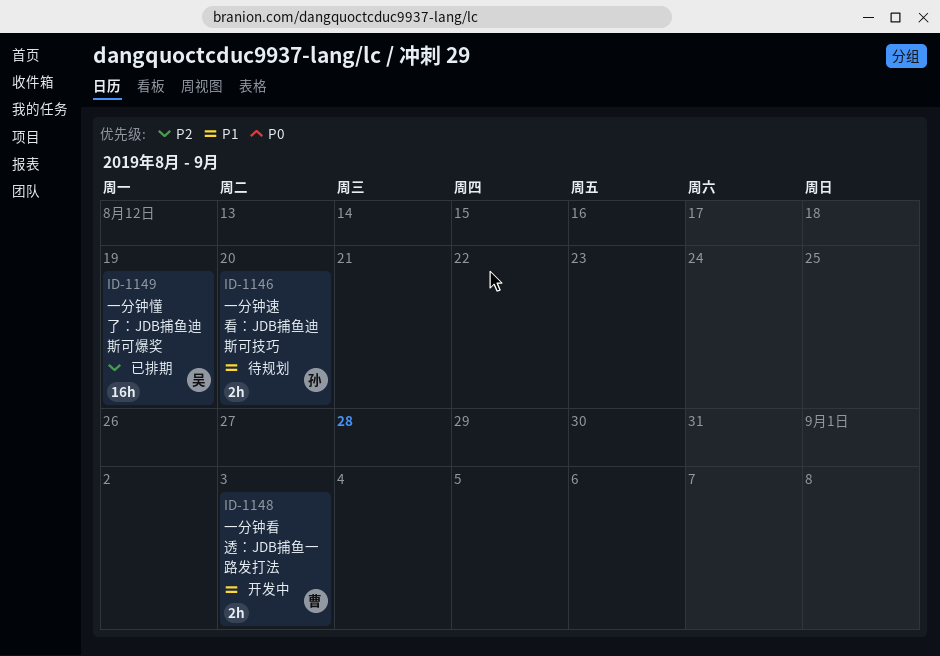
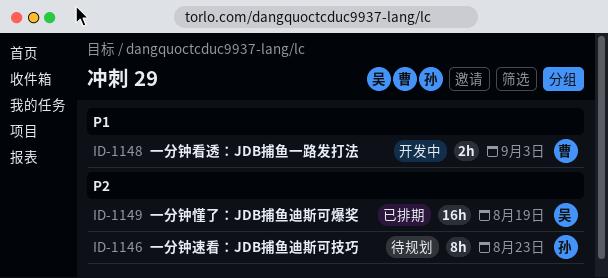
ID-1146, priority: P1 -> P2
ID-1146, estimate: 2h -> 8h
ID-1146, due: Aug 20 -> Aug 23

